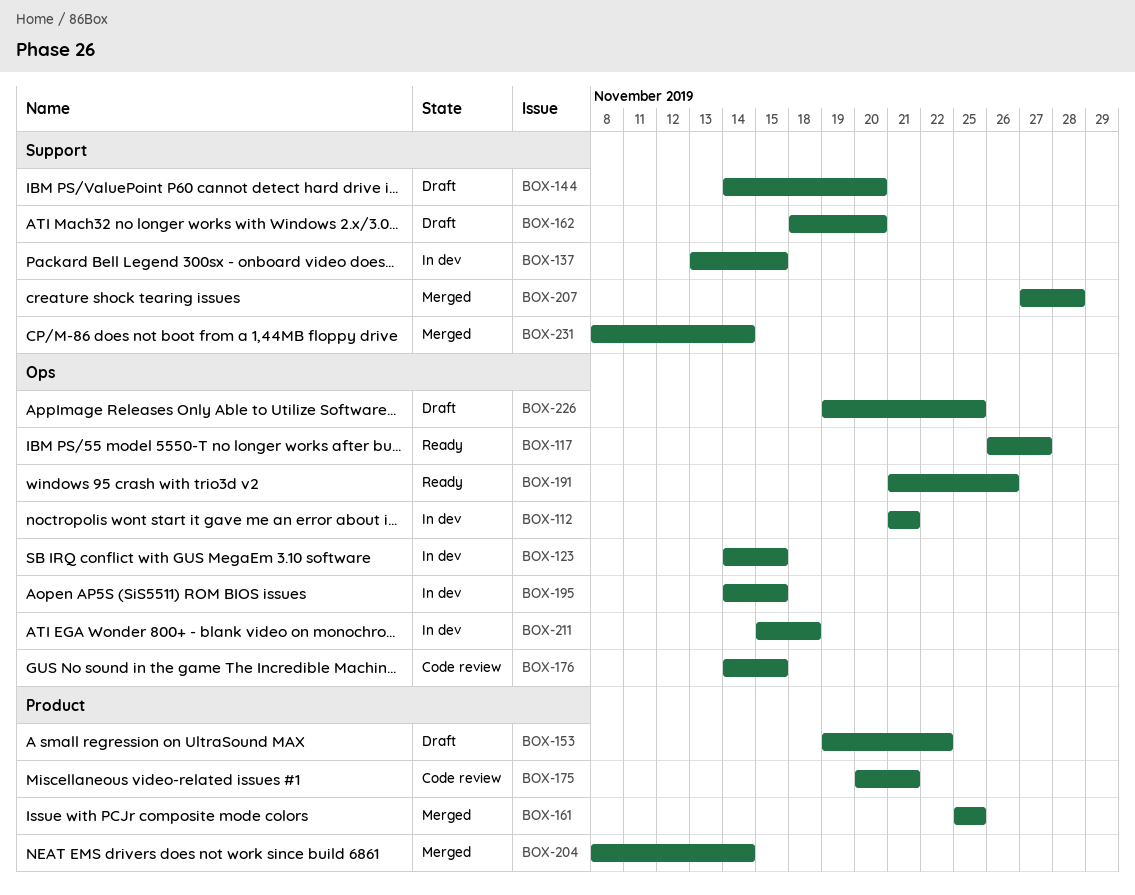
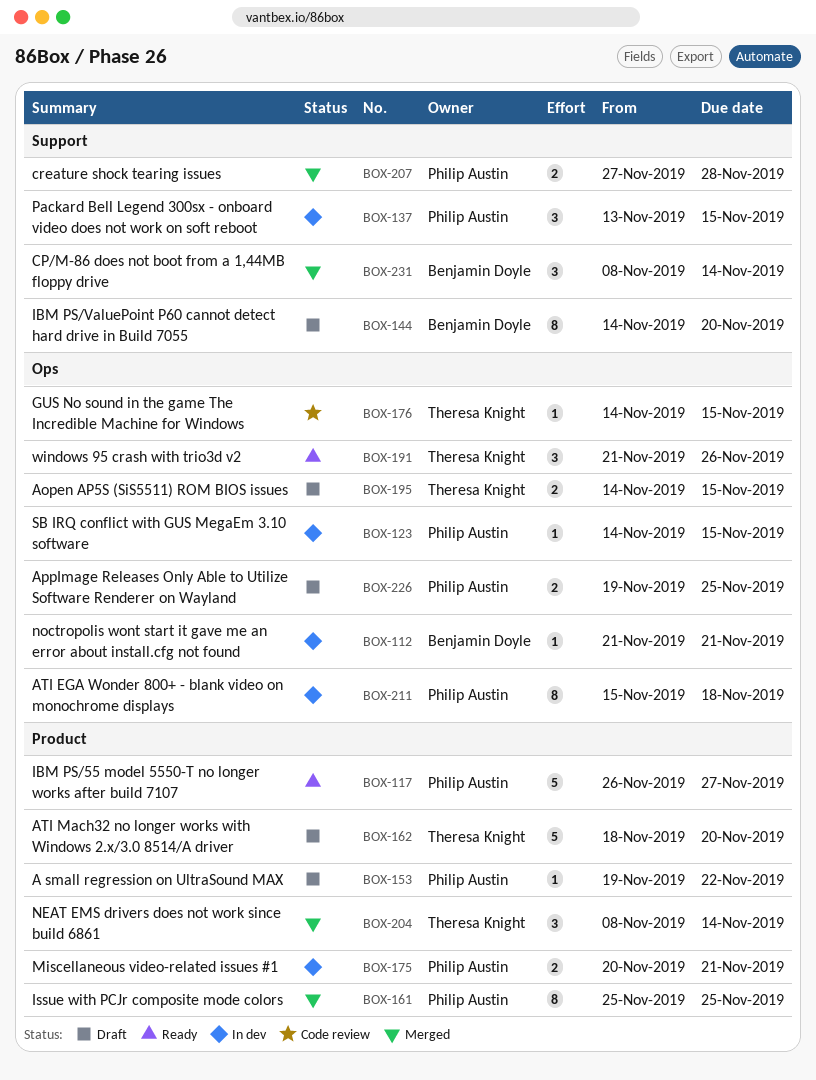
BOX-117, label: Ops -> Product
BOX-162, label: Support -> Product
BOX-175, status: Code review -> In dev
BOX-195, status: In dev -> Draft

